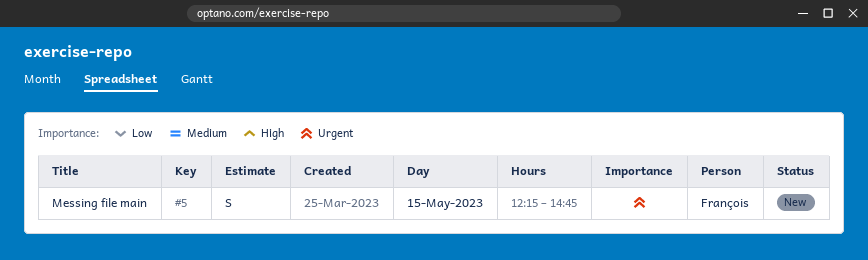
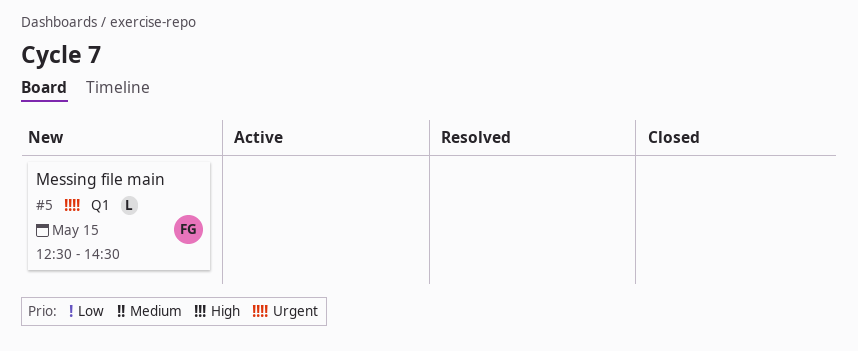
#5, estimate: S -> L
#5, begins: 12:15 -> 12:30
#5, ends: 14:45 -> 14:30

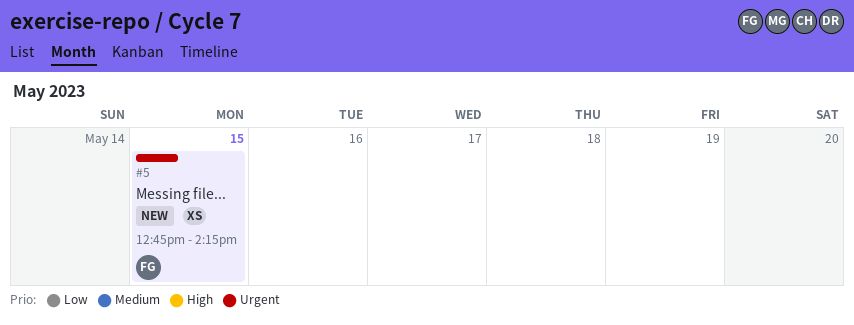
#5, estimate: L -> XS
#5, begins: 12:30 -> 12:45
#5, ends: 14:30 -> 14:15

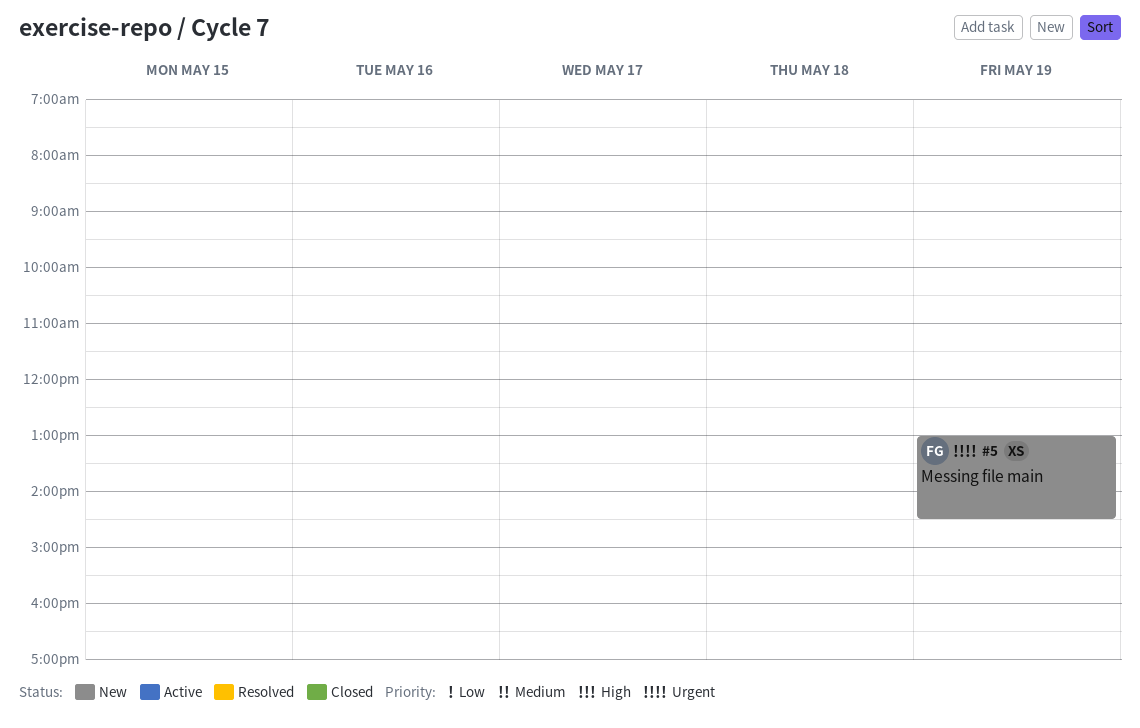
#5, day: May 15 -> May 19
#5, begins: 12:45 -> 13:00
#5, ends: 14:15 -> 14:30

